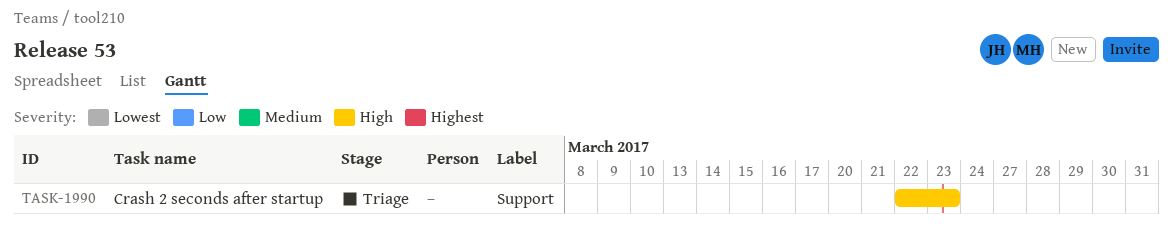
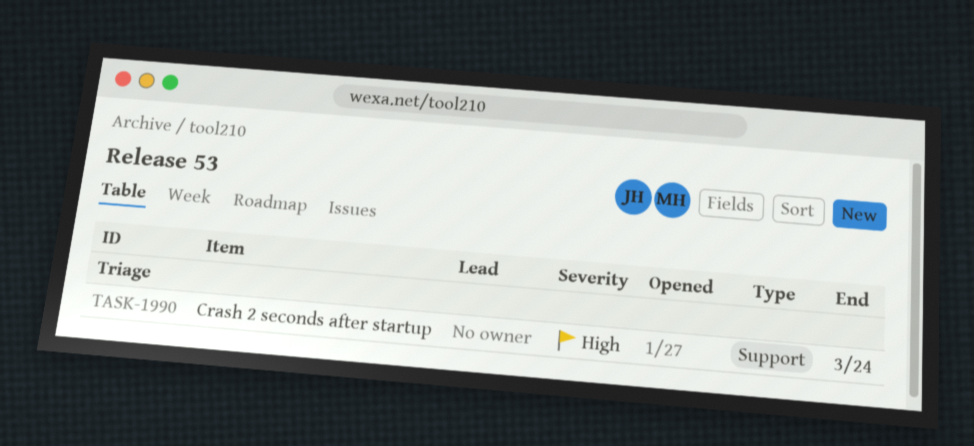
TASK-1990, due: Mar 23 -> Mar 24

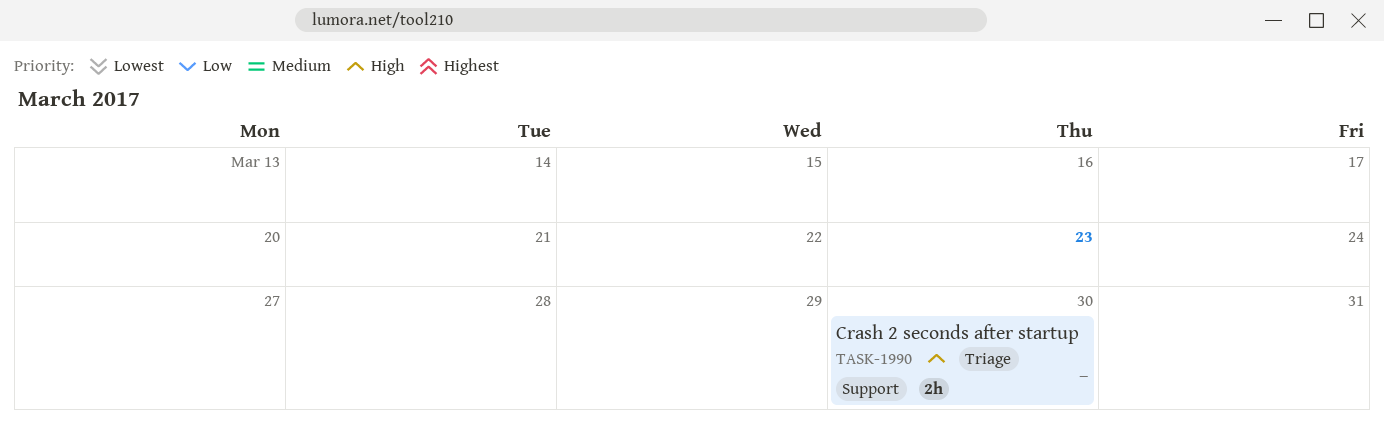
TASK-1990, due: Mar 24 -> Mar 30

